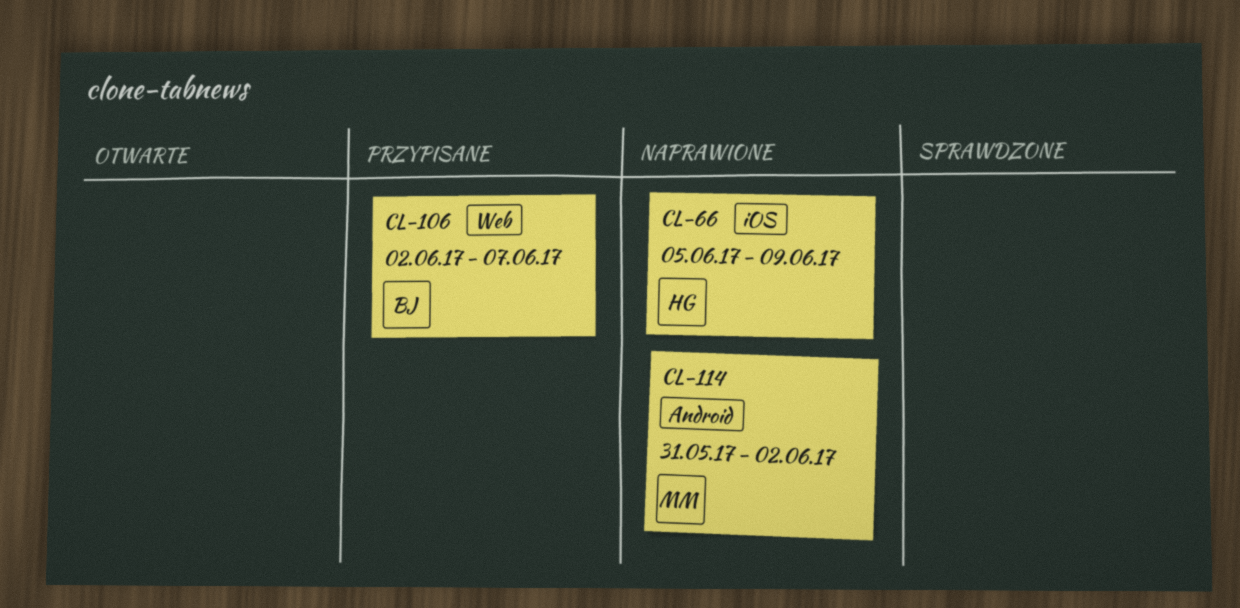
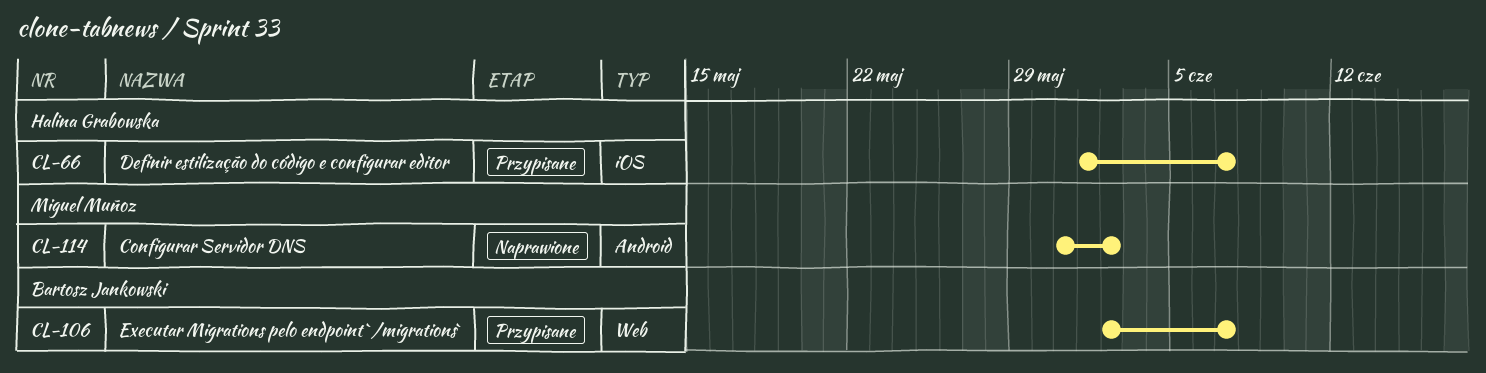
CL-66, status: Naprawione -> Przypisane
CL-66, start: Jun 5 -> Jun 1
CL-66, due: Jun 9 -> Jun 7

